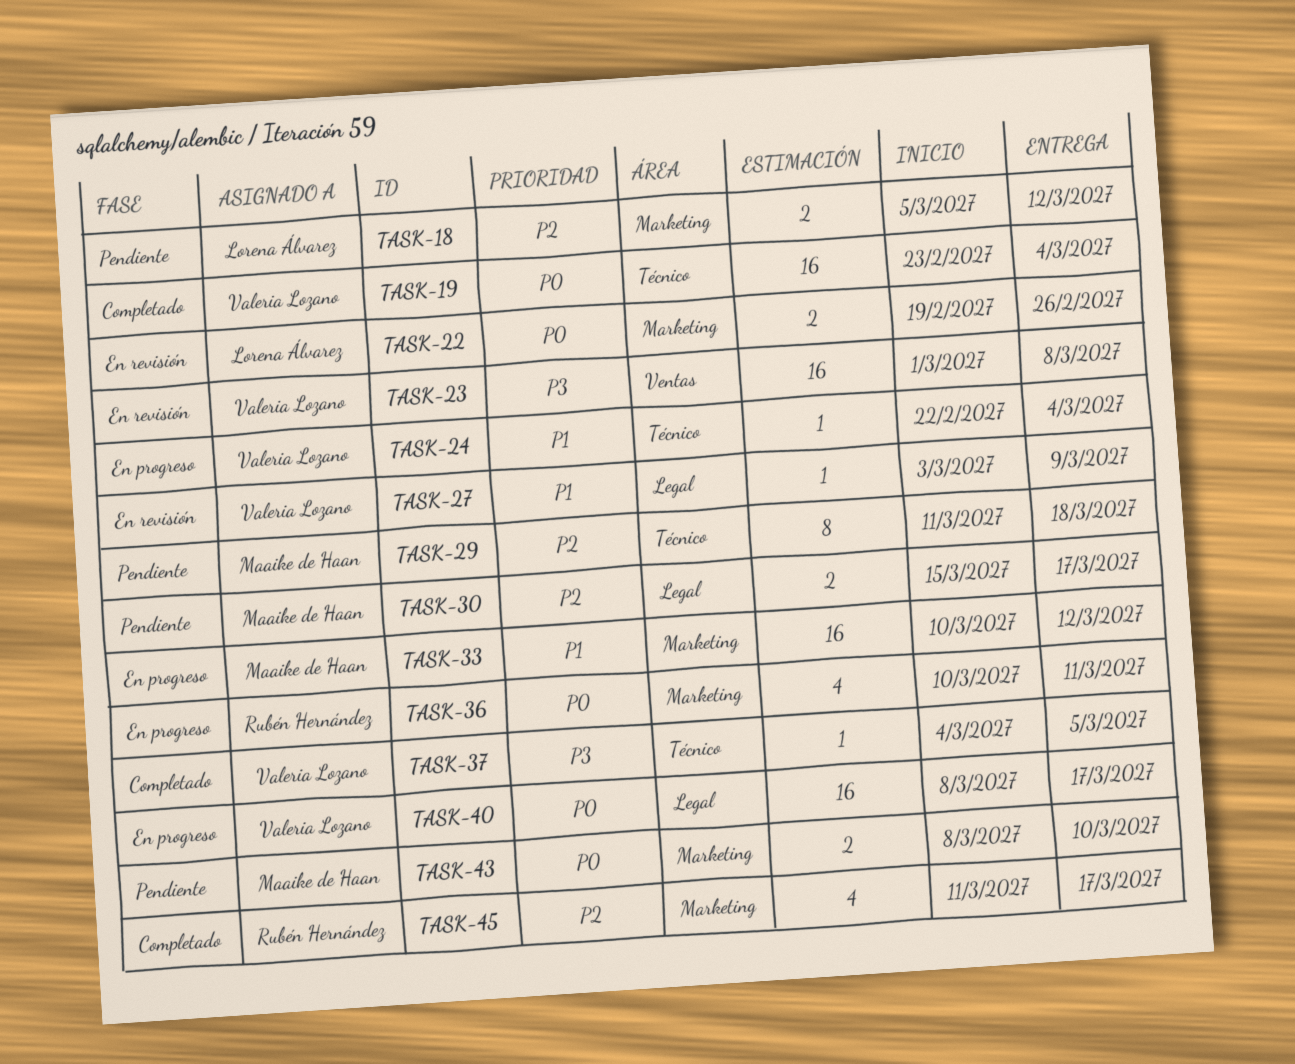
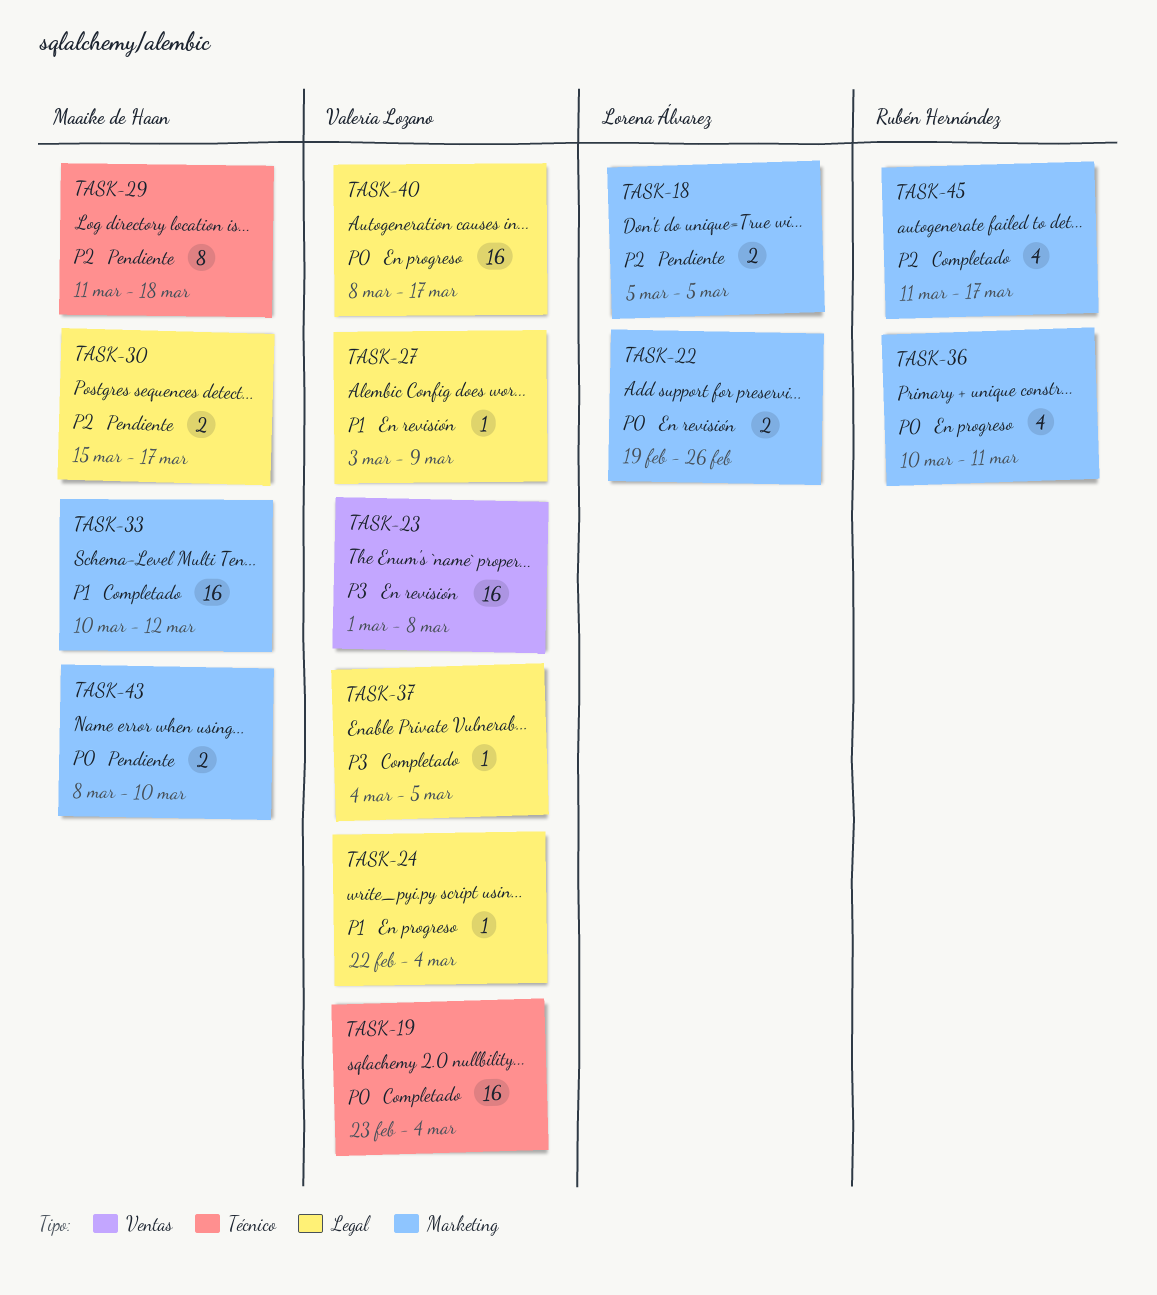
TASK-18, due: Mar 12 -> Mar 5
TASK-24, label: Técnico -> Legal
TASK-33, status: En progreso -> Completado
TASK-37, label: Técnico -> Legal

